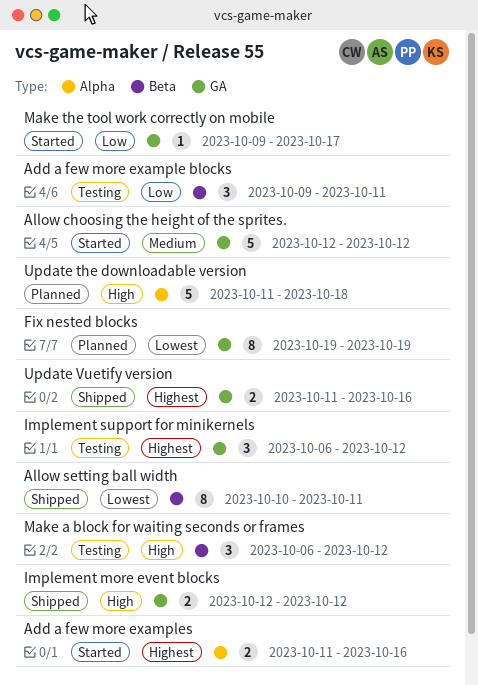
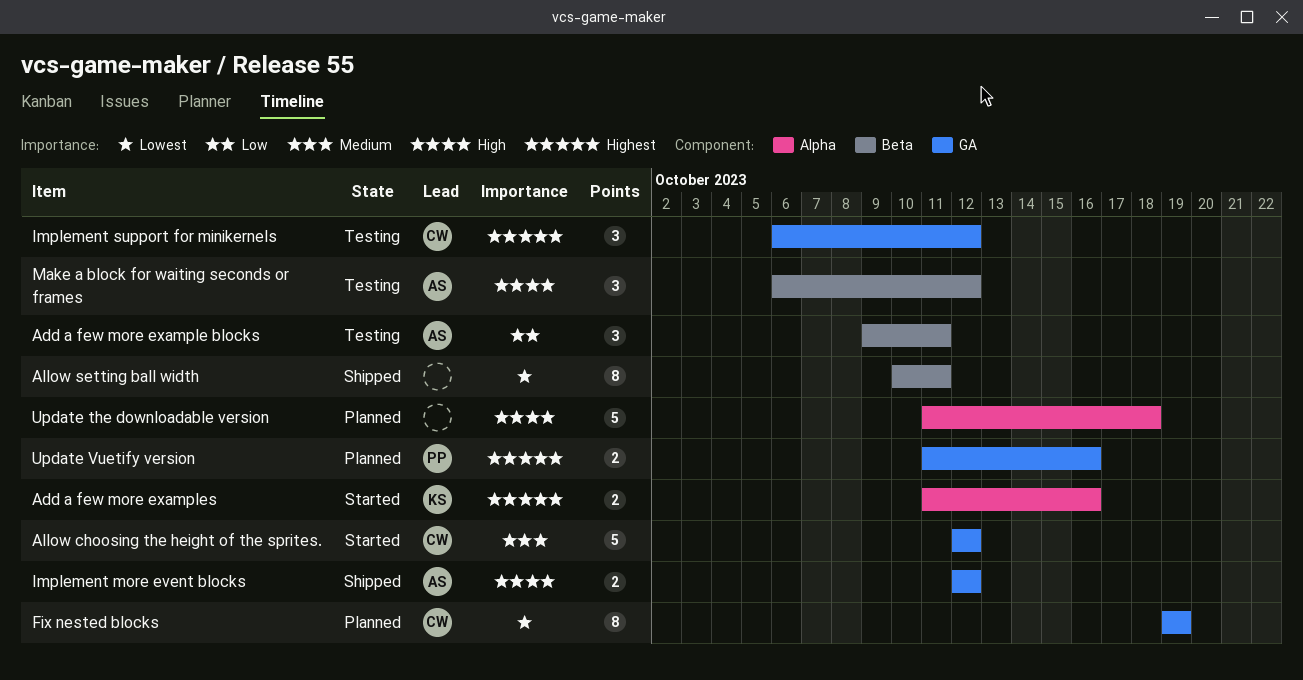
Make the tool work correctly on mobile: present -> none
Update Vuetify version, status: Shipped -> Planned

